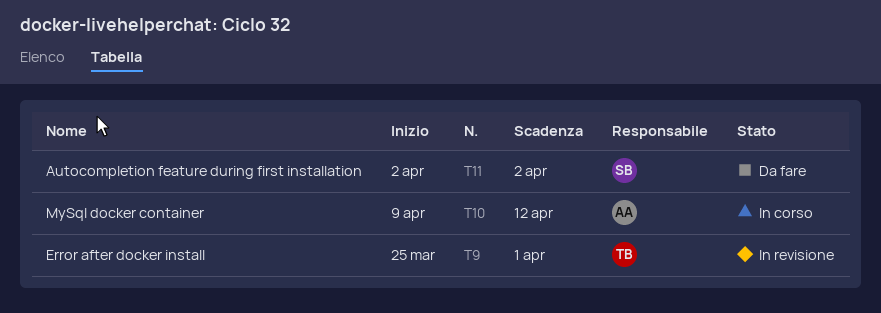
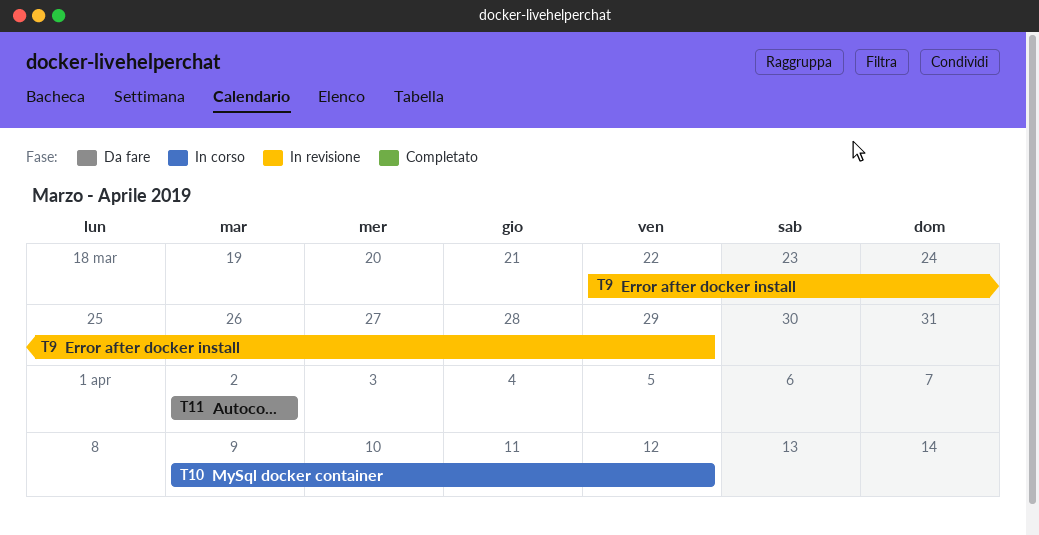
T9, start: Mar 25 -> Mar 22
T9, due: Apr 1 -> Mar 29

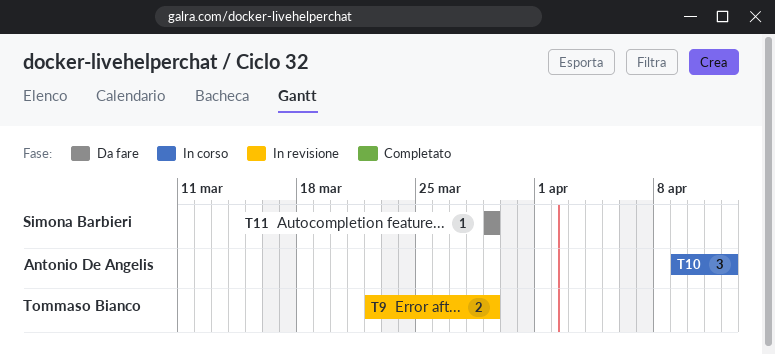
T11, start: Apr 2 -> Mar 29
T11, due: Apr 2 -> Mar 29

